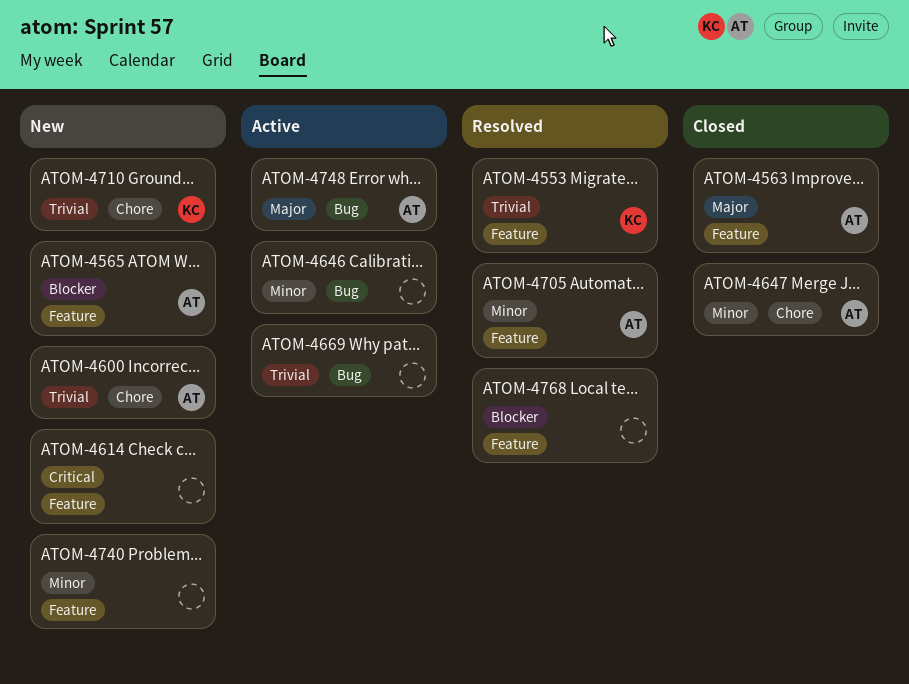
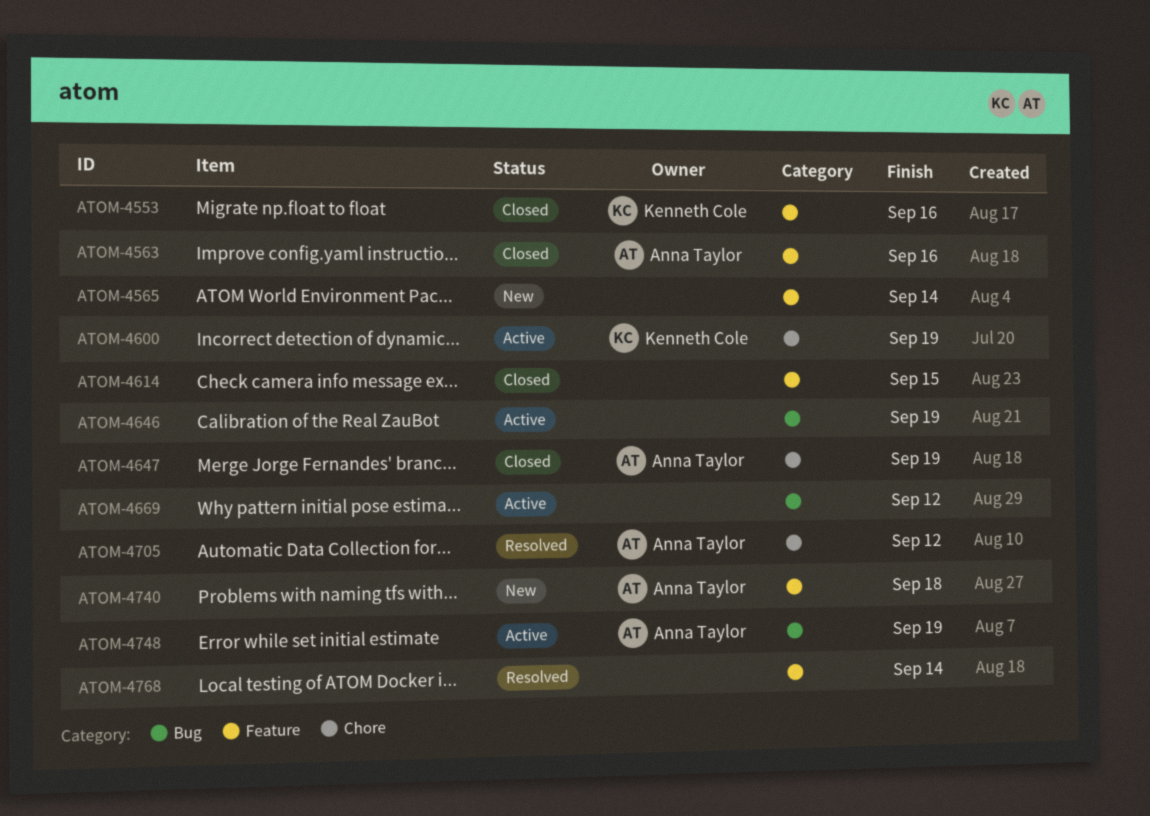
ATOM-4553, status: Resolved -> Closed
ATOM-4565, owner: Anna Taylor -> none
ATOM-4600, status: New -> Active
ATOM-4600, owner: Anna Taylor -> Kenneth Cole
ATOM-4614, status: New -> Closed
ATOM-4705, label: Feature -> Chore
ATOM-4710: present -> none
ATOM-4740, owner: none -> Anna Taylor

